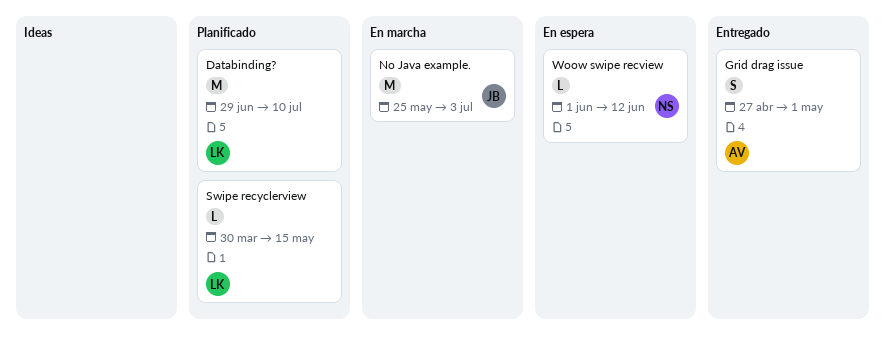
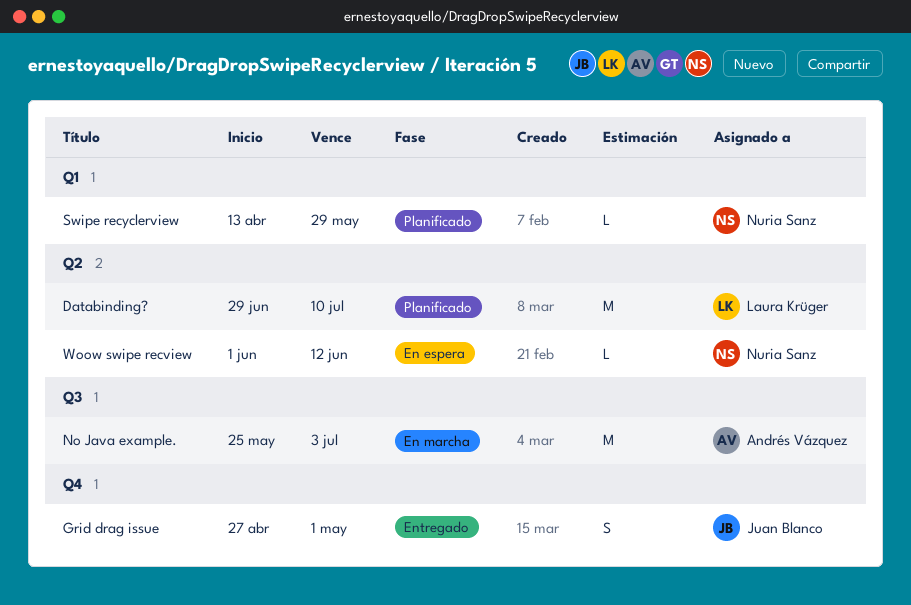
Grid drag issue, owner: Andrés Vázquez -> Juan Blanco
No Java example., owner: Juan Blanco -> Andrés Vázquez
Swipe recyclerview, owner: Laura Krüger -> Nuria Sanz
Swipe recyclerview, start: Mar 30 -> Apr 13
Swipe recyclerview, due: May 15 -> May 29

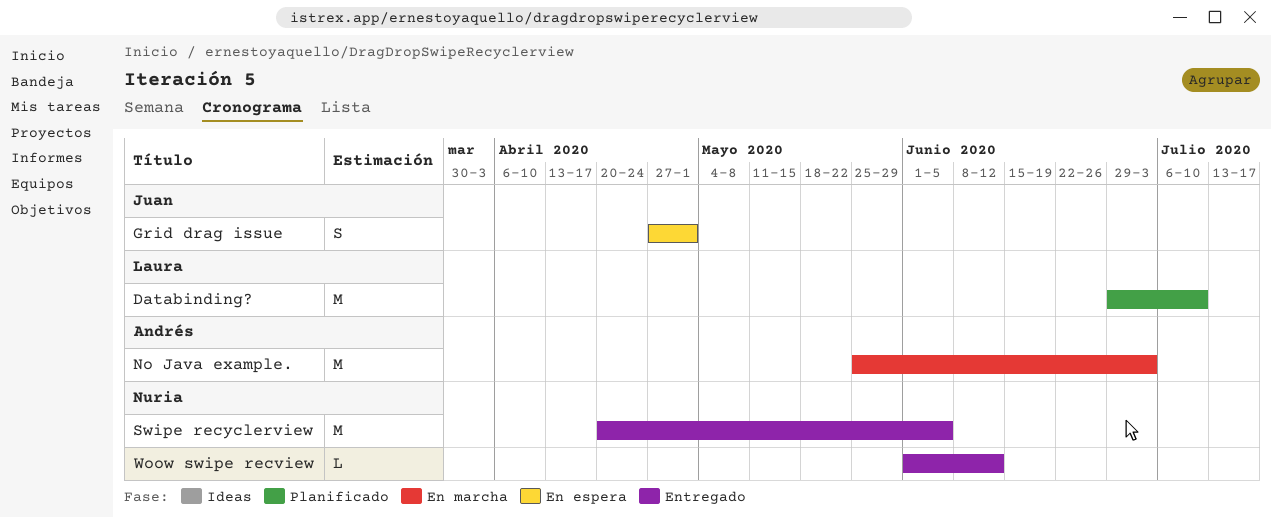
Grid drag issue, status: Entregado -> En espera
Swipe recyclerview, status: Planificado -> Entregado
Swipe recyclerview, estimate: L -> M
Swipe recyclerview, start: Apr 13 -> Apr 20
Swipe recyclerview, due: May 29 -> Jun 5
Woow swipe recview, status: En espera -> Entregado

